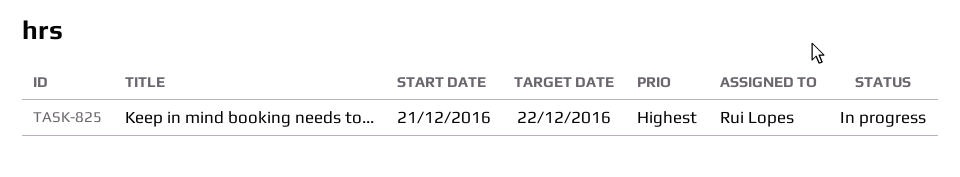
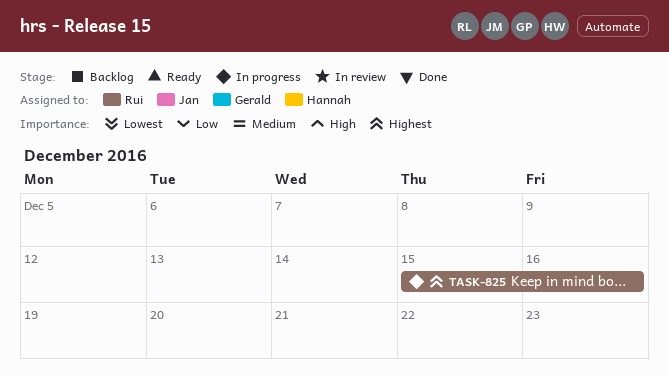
TASK-825, start: Dec 21 -> Dec 15
TASK-825, due: Dec 22 -> Dec 16

